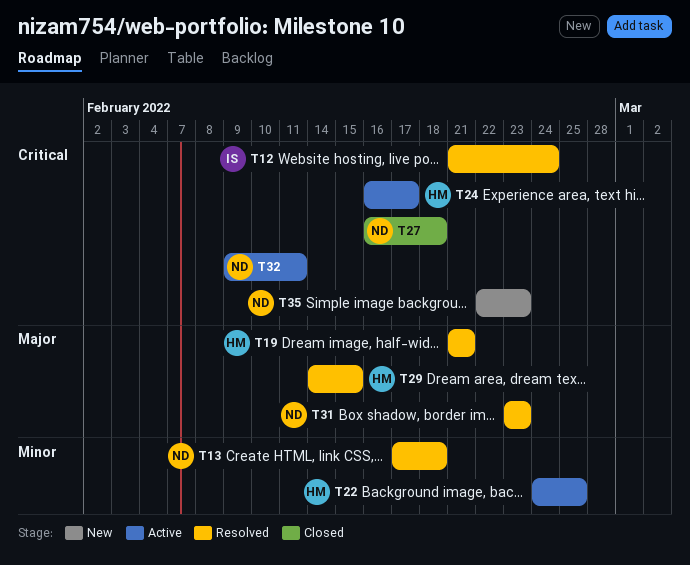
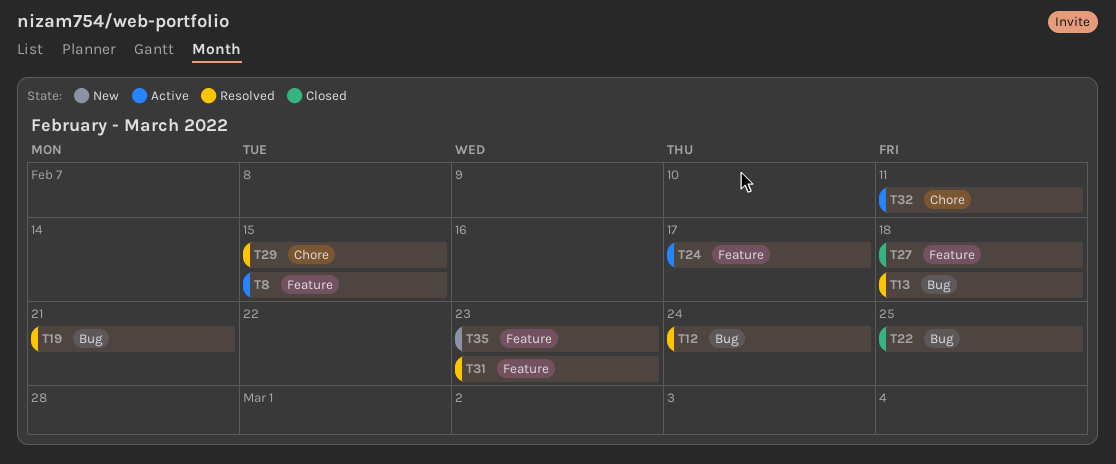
T8: none -> present
T22, status: Active -> Closed

